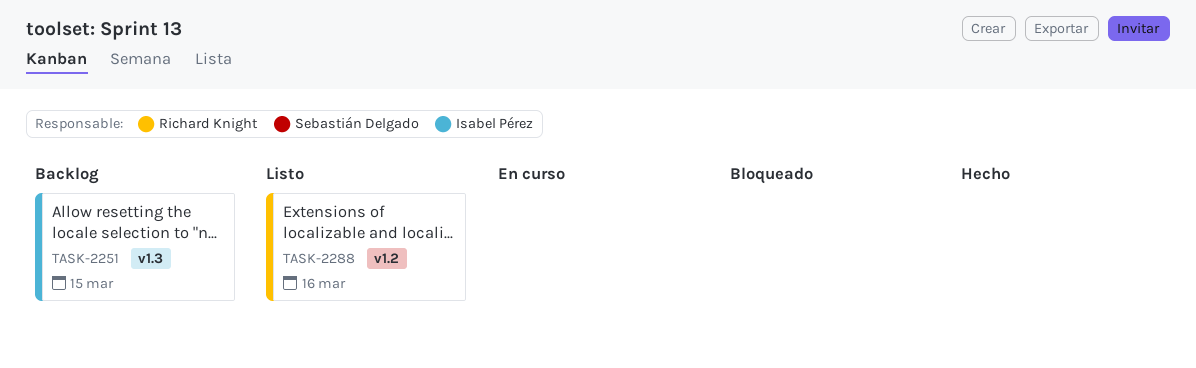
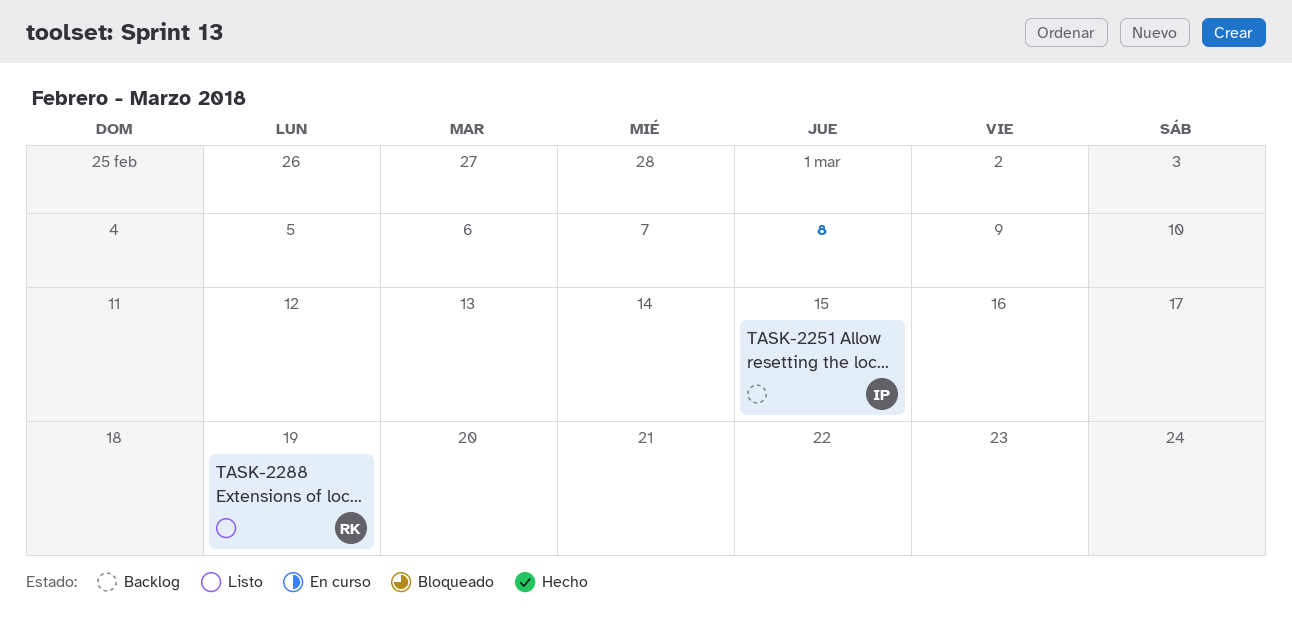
TASK-2288, due: Mar 16 -> Mar 19

